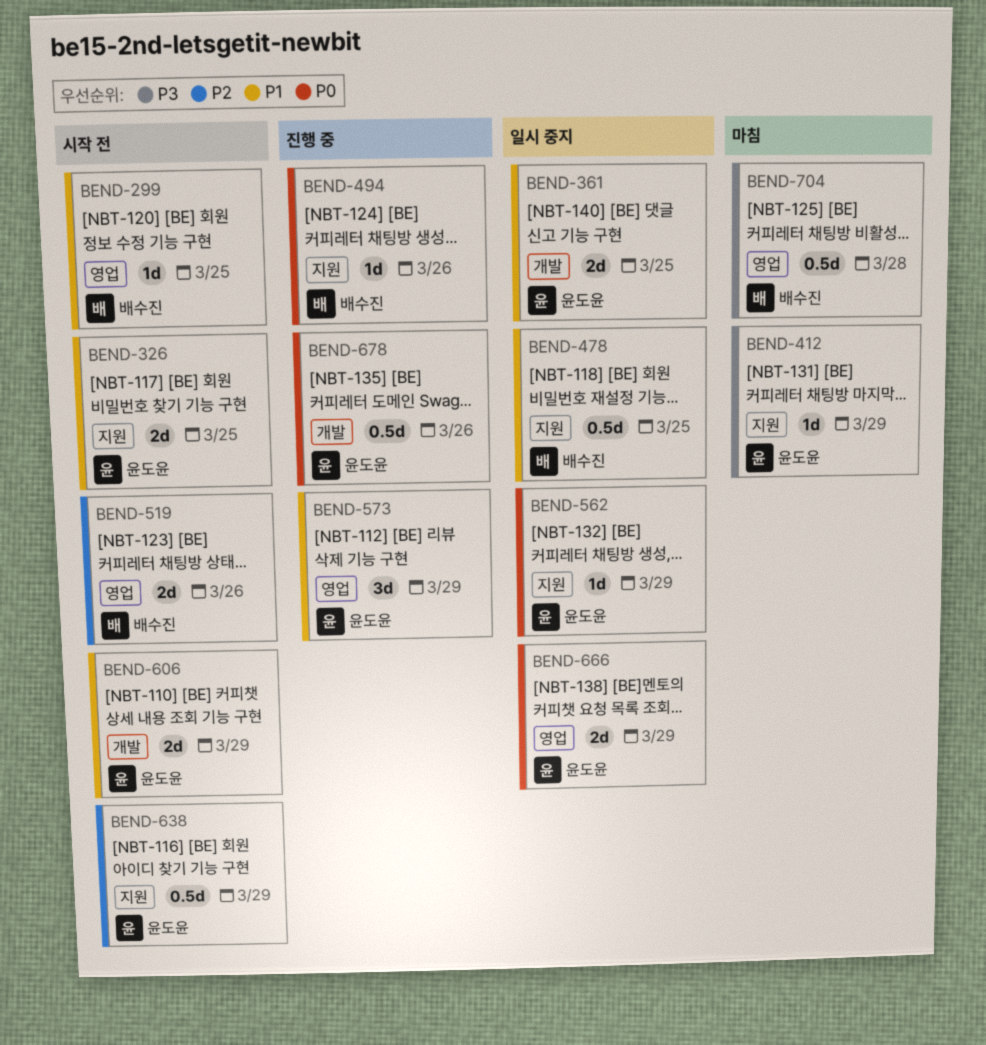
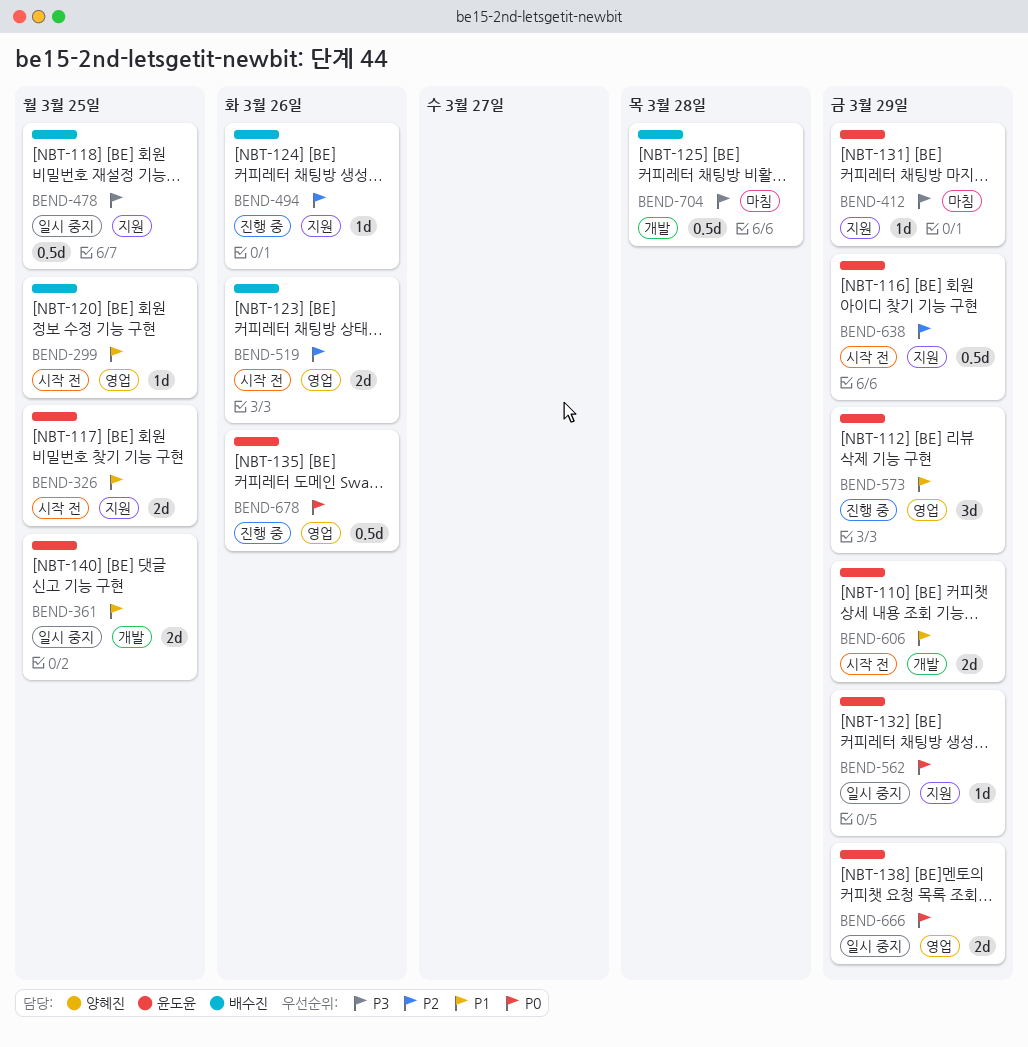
BEND-478, priority: P1 -> P3
BEND-494, priority: P0 -> P2
BEND-678, label: 개발 -> 영업
BEND-704, label: 영업 -> 개발

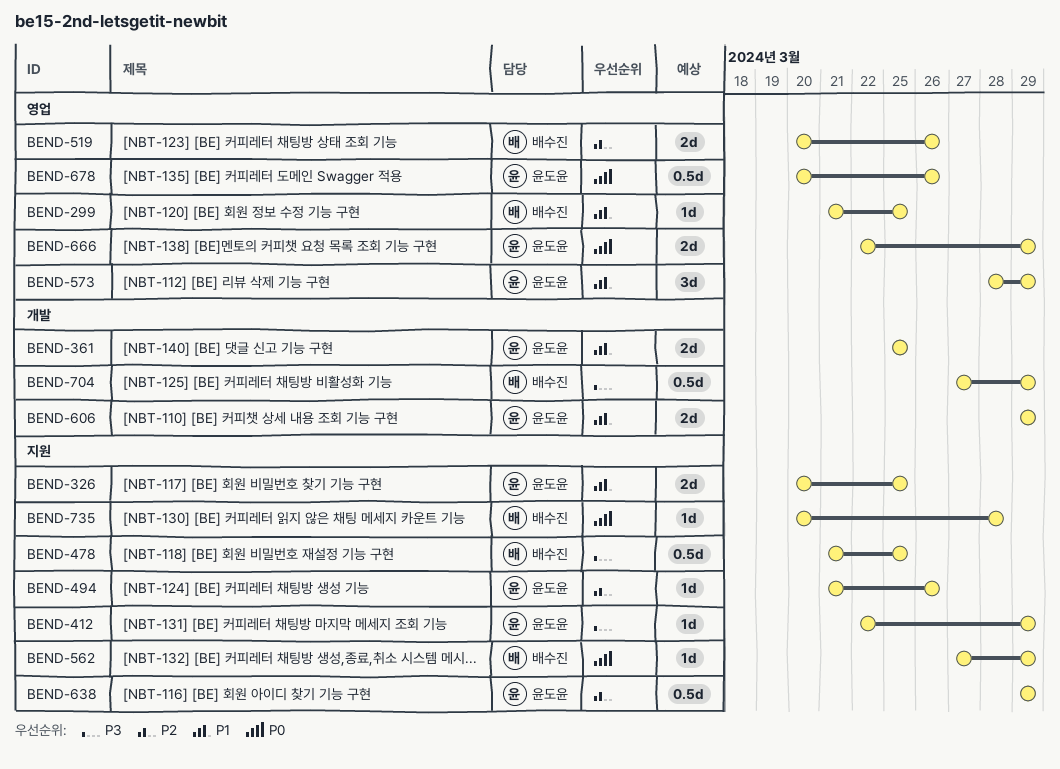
BEND-494, owner: 배수진 -> 윤도윤
BEND-562, owner: 윤도윤 -> 배수진
BEND-704, due: Mar 28 -> Mar 29
BEND-735: none -> present

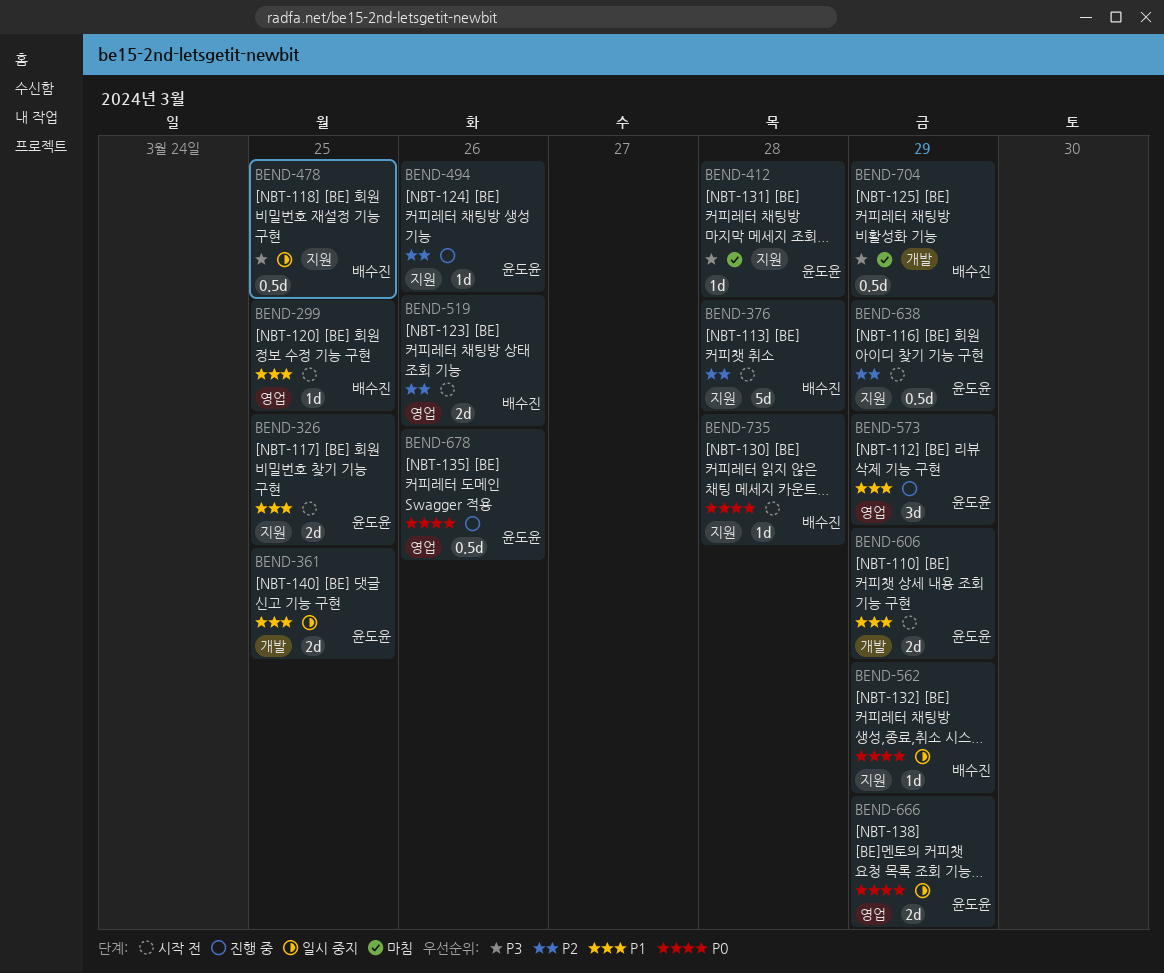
BEND-376: none -> present
BEND-412, due: Mar 29 -> Mar 28

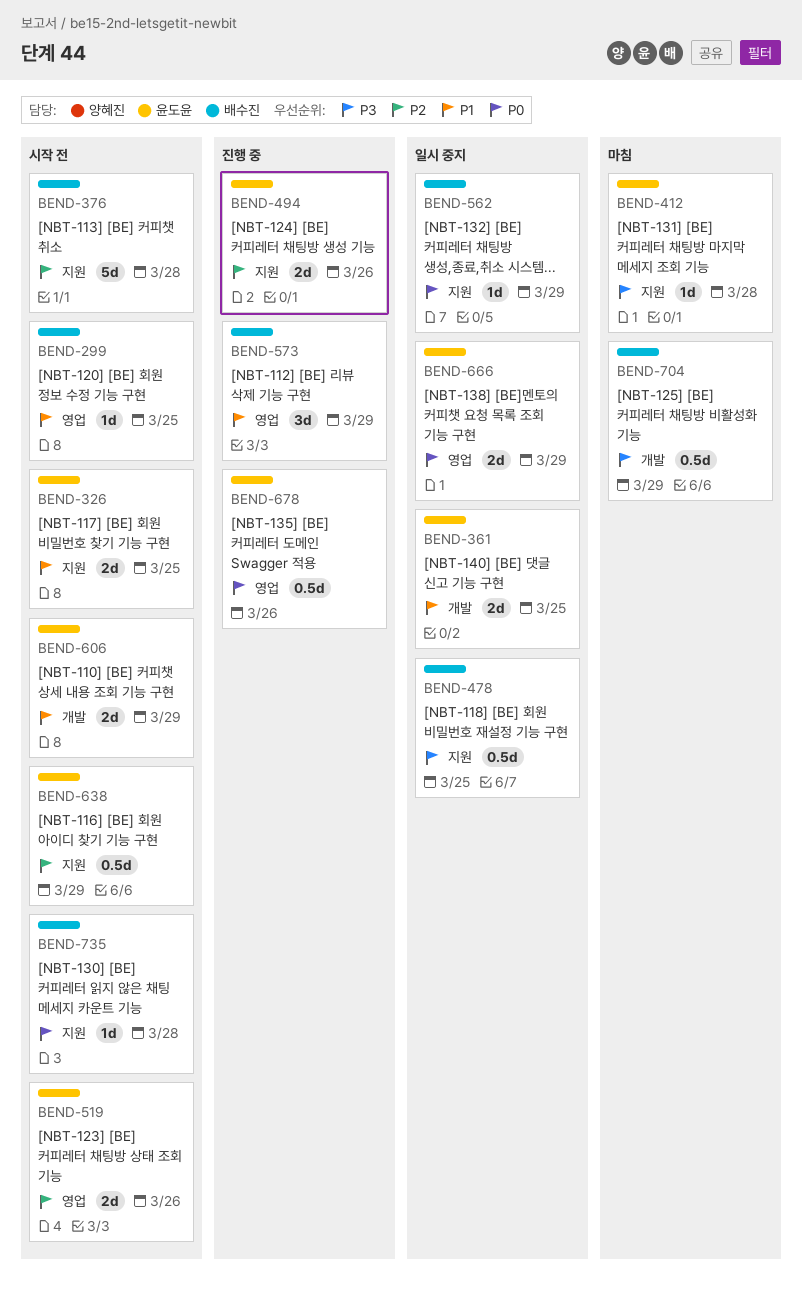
BEND-494, estimate: 1d -> 2d
BEND-519, owner: 배수진 -> 윤도윤
BEND-573, owner: 윤도윤 -> 배수진

